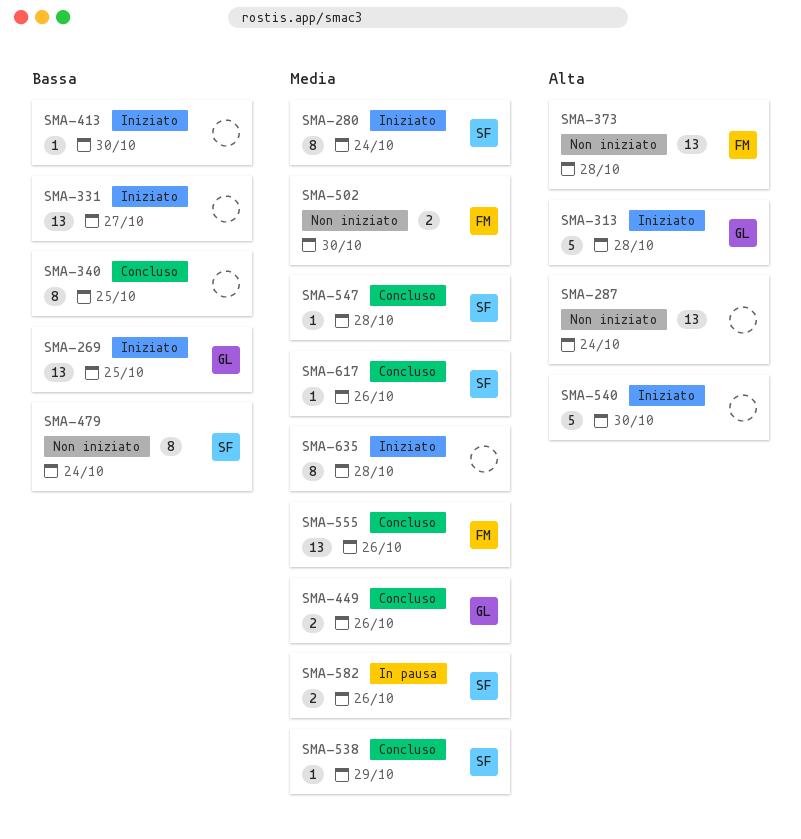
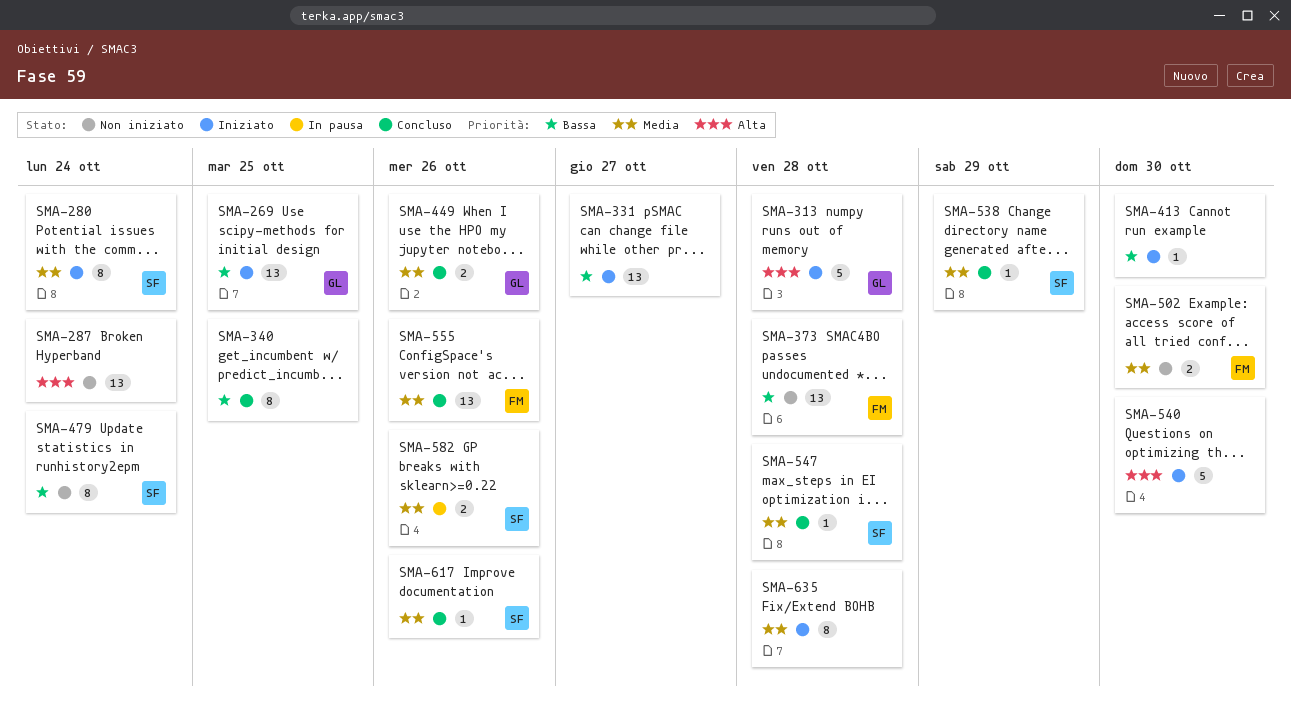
SMA-373, priority: Alta -> Bassa

